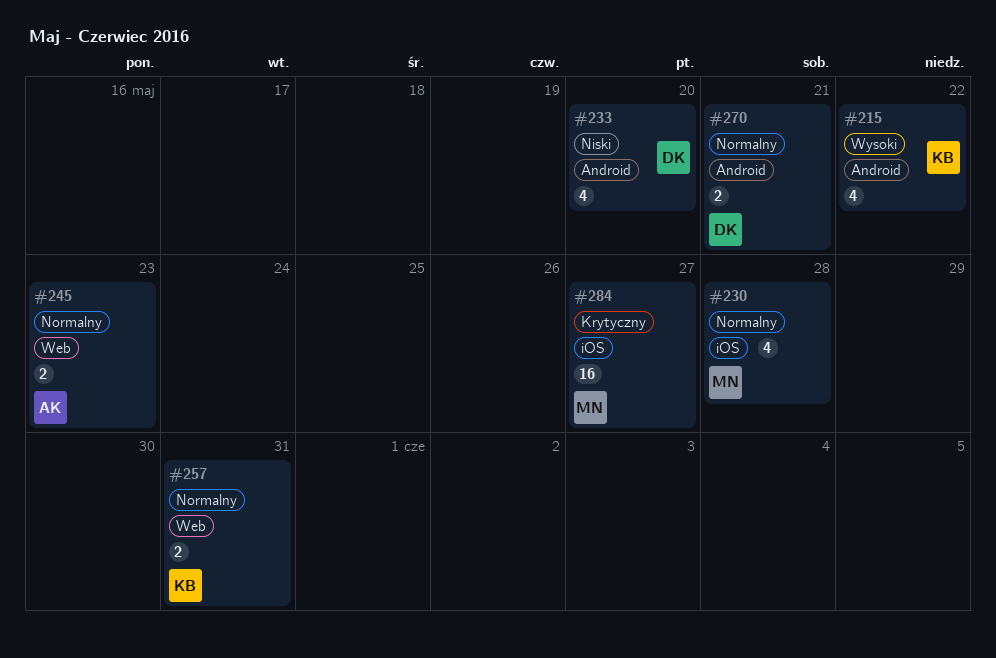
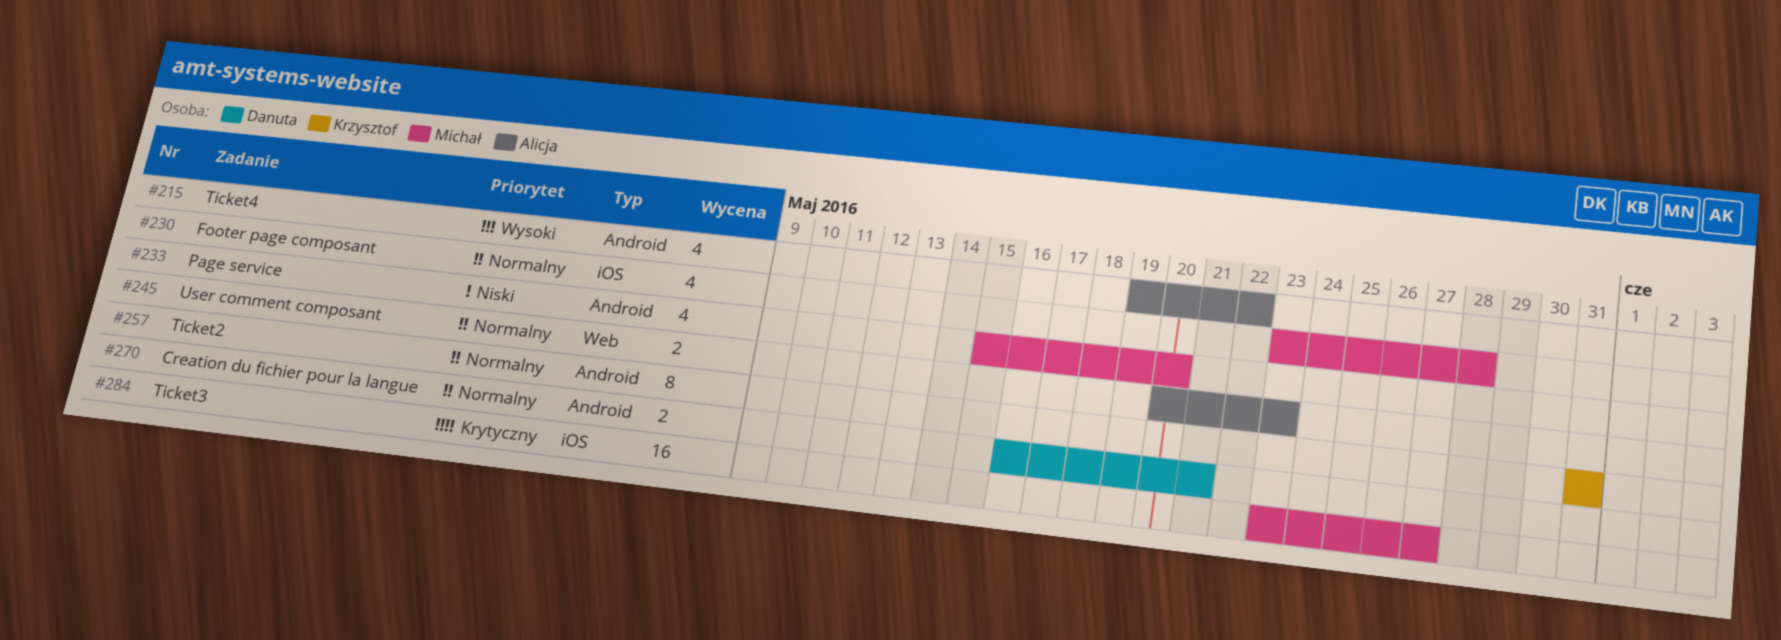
#215, owner: Krzysztof -> Alicja
#233, owner: Danuta -> Michał
#257, label: Web -> Android
#257, estimate: 2 -> 8

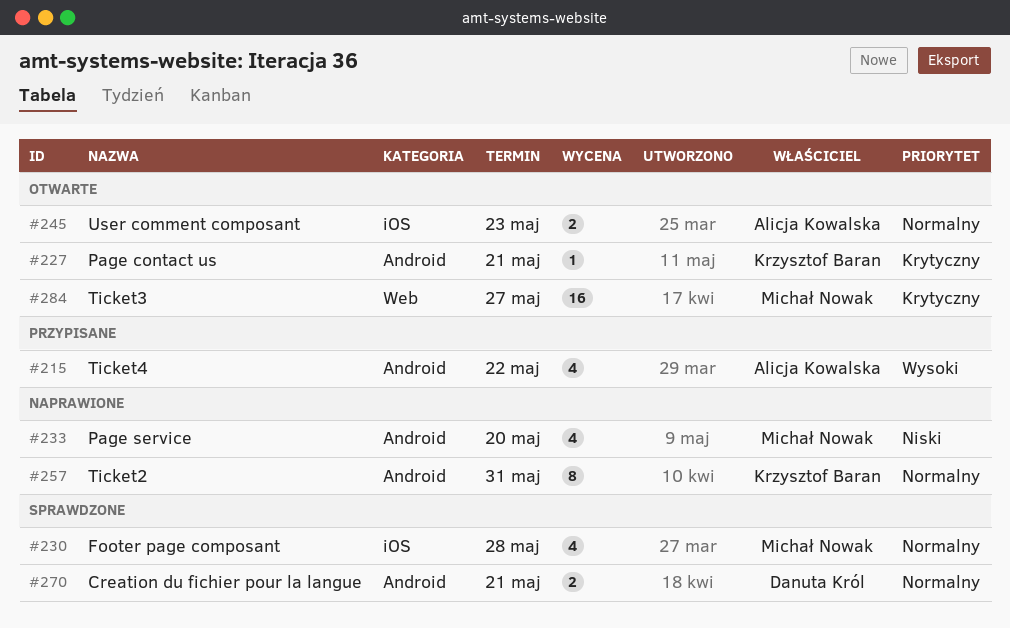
#227: none -> present
#245, label: Web -> iOS
#284, label: iOS -> Web

